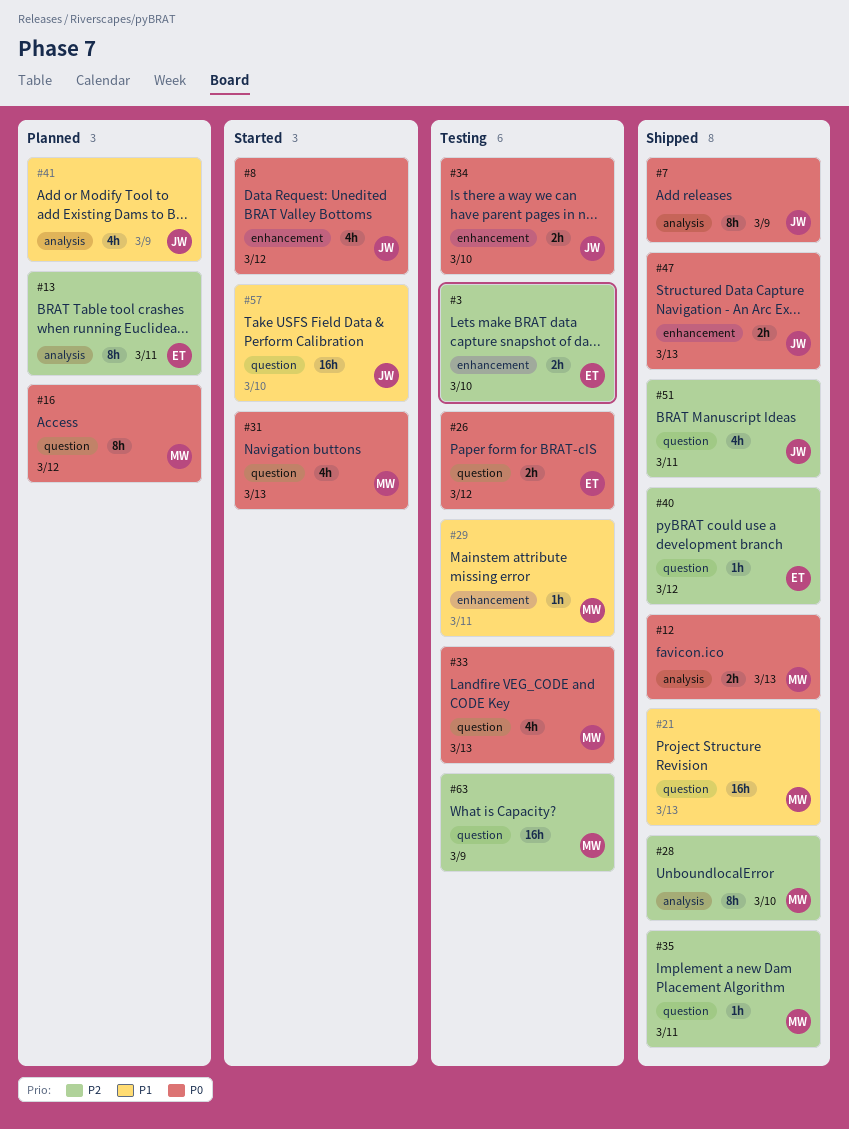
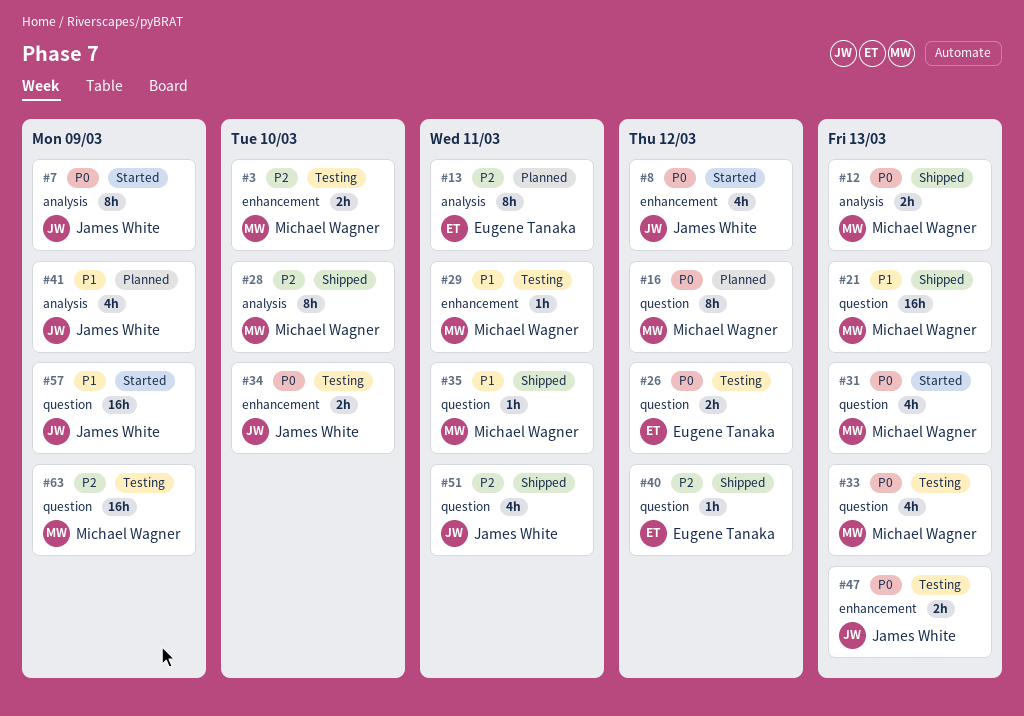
#3, owner: Eugene Tanaka -> Michael Wagner
#7, status: Shipped -> Started
#35, priority: P2 -> P1
#47, status: Shipped -> Testing
#57, due: Mar 10 -> Mar 9

